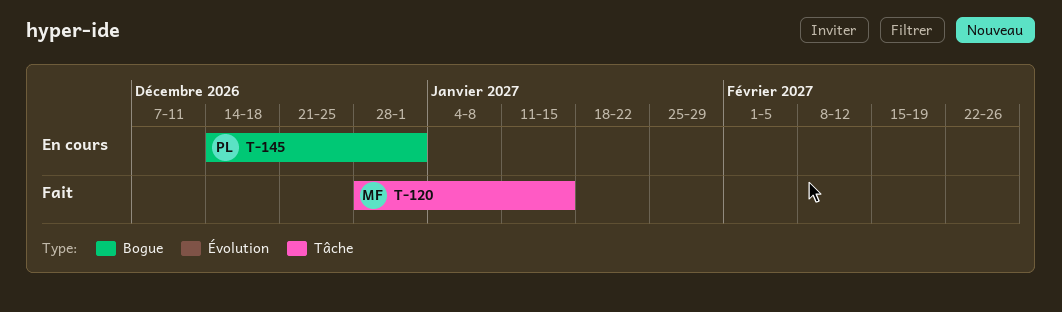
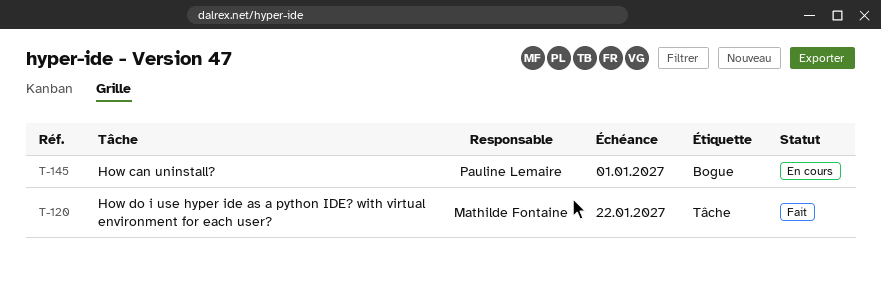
T-120, due: Jan 15 -> Jan 22

